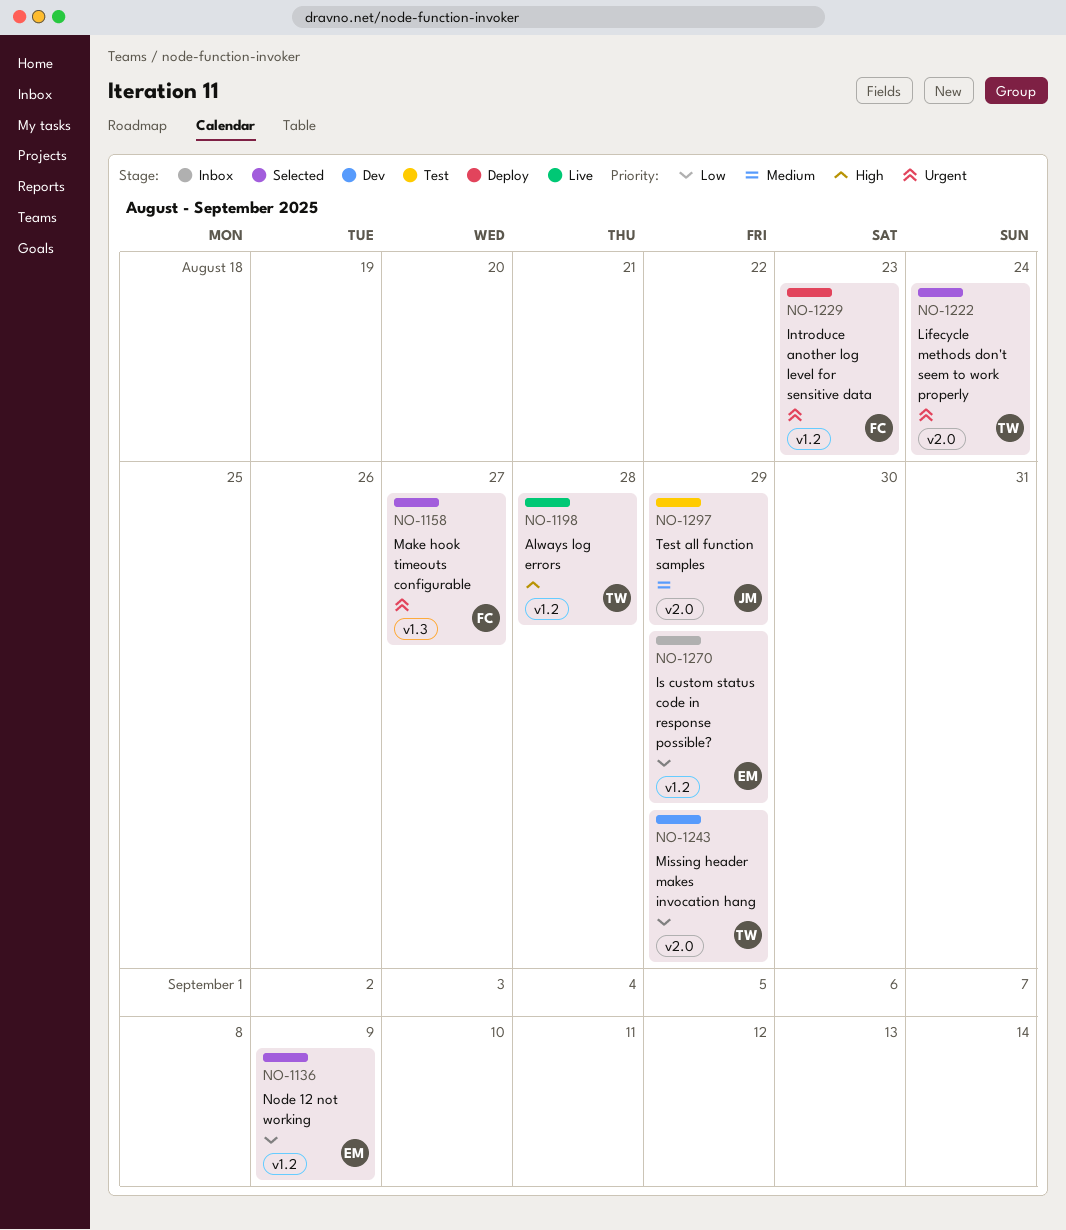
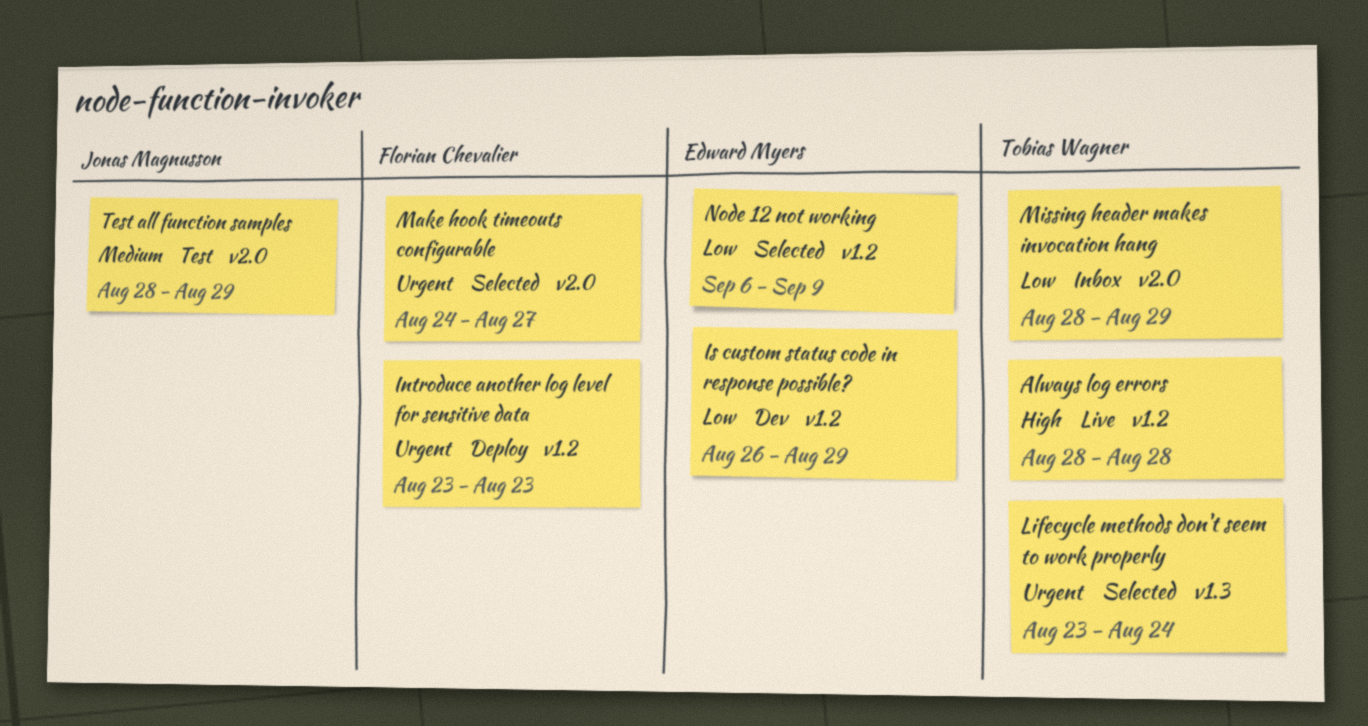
Is custom status code in response possible?, status: Inbox -> Dev
Lifecycle methods don't seem to work properly, label: v2.0 -> v1.3
Make hook timeouts configurable, label: v1.3 -> v2.0
Missing header makes invocation hang, status: Dev -> Inbox

